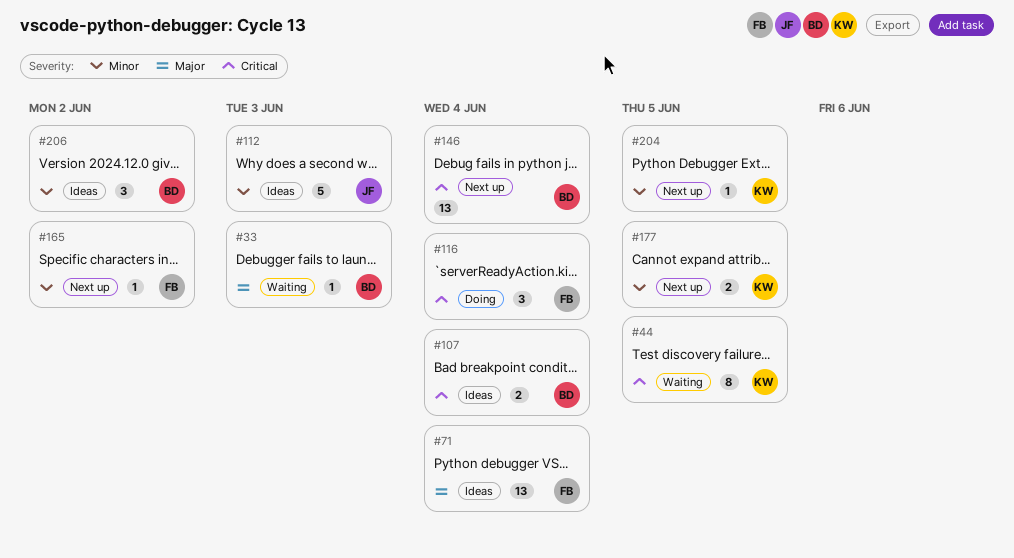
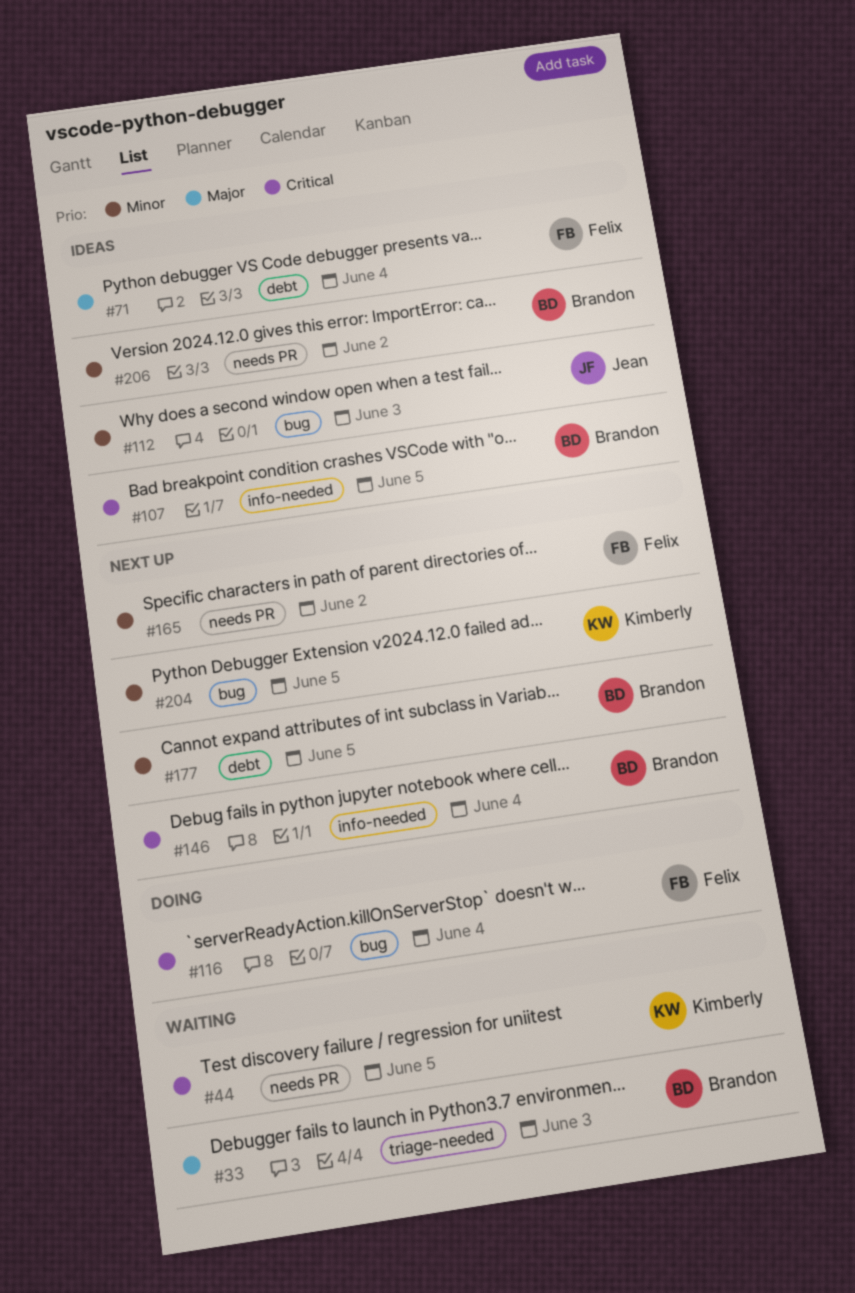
#107, due: Jun 4 -> Jun 5
#177, owner: Kimberly -> Brandon

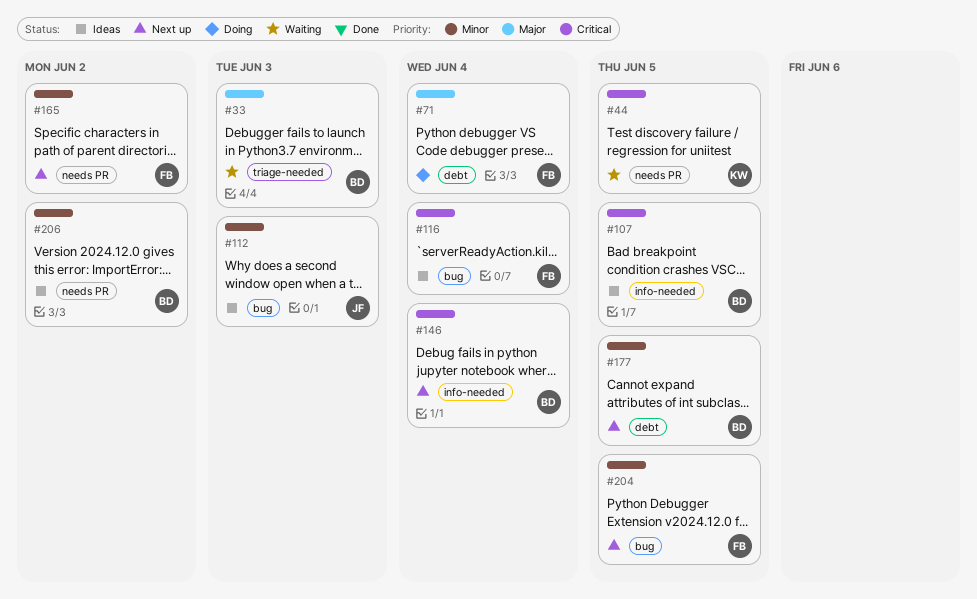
#71, status: Ideas -> Doing
#116, status: Doing -> Ideas
#204, owner: Kimberly -> Felix

